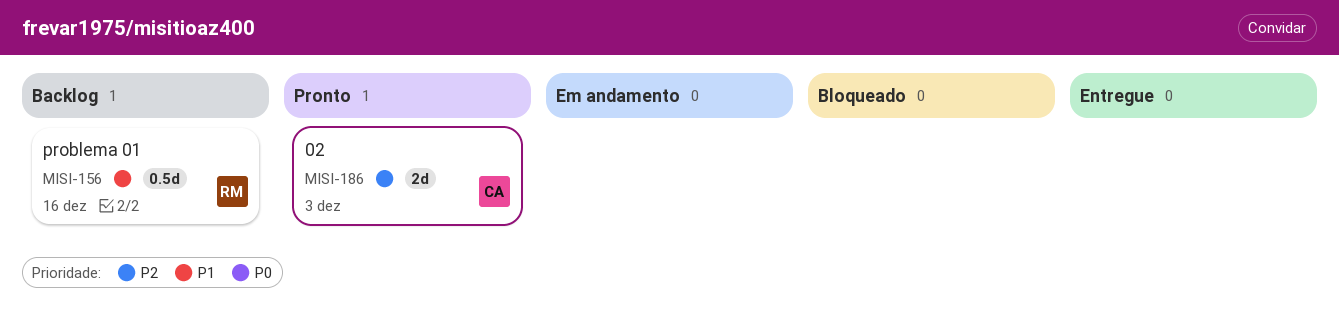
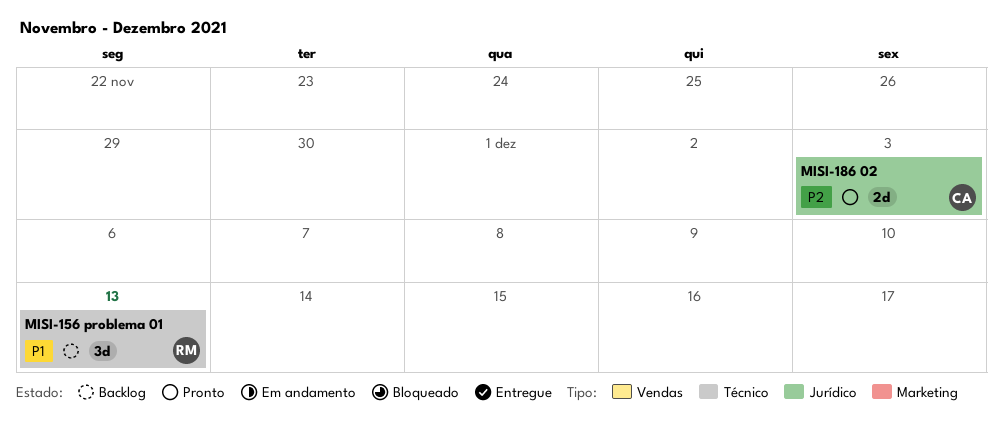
MISI-156, estimate: 0.5d -> 3d
MISI-156, due: Dec 16 -> Dec 13

